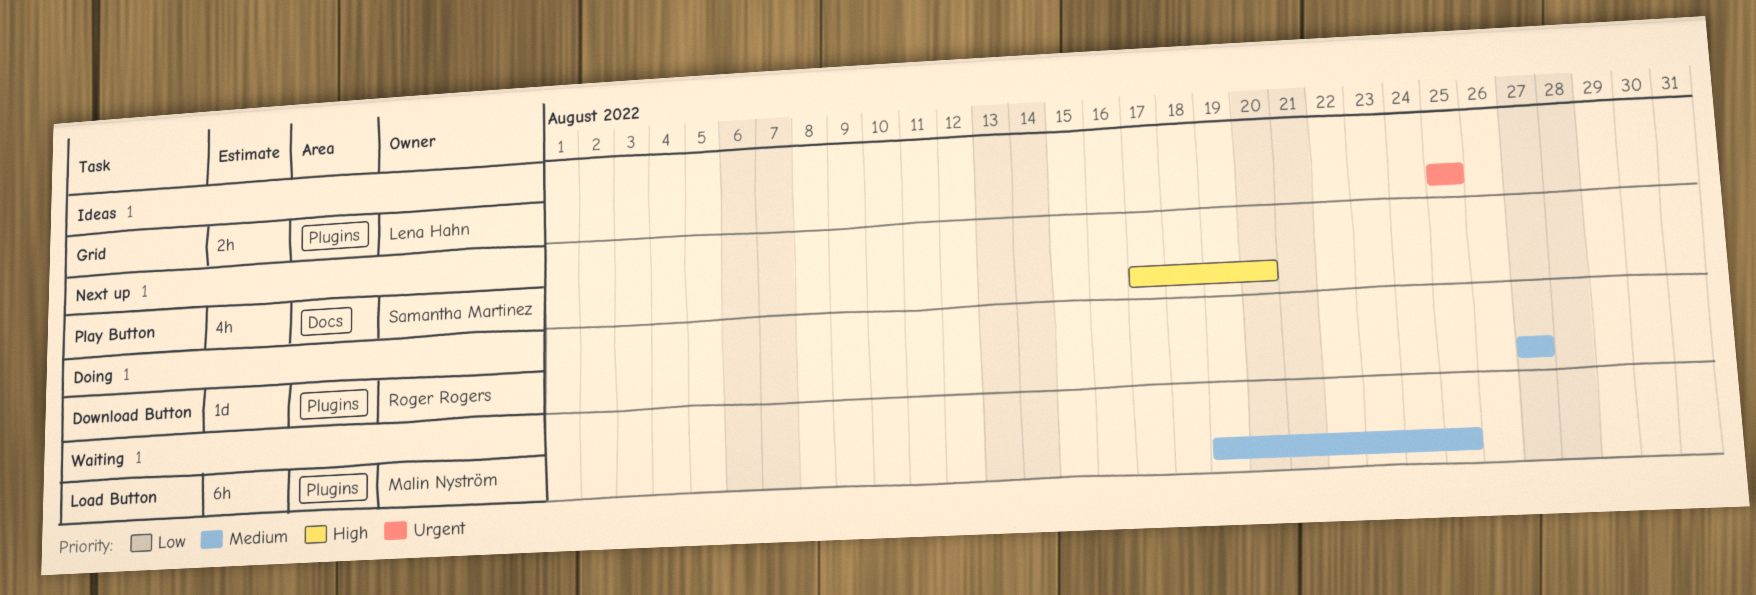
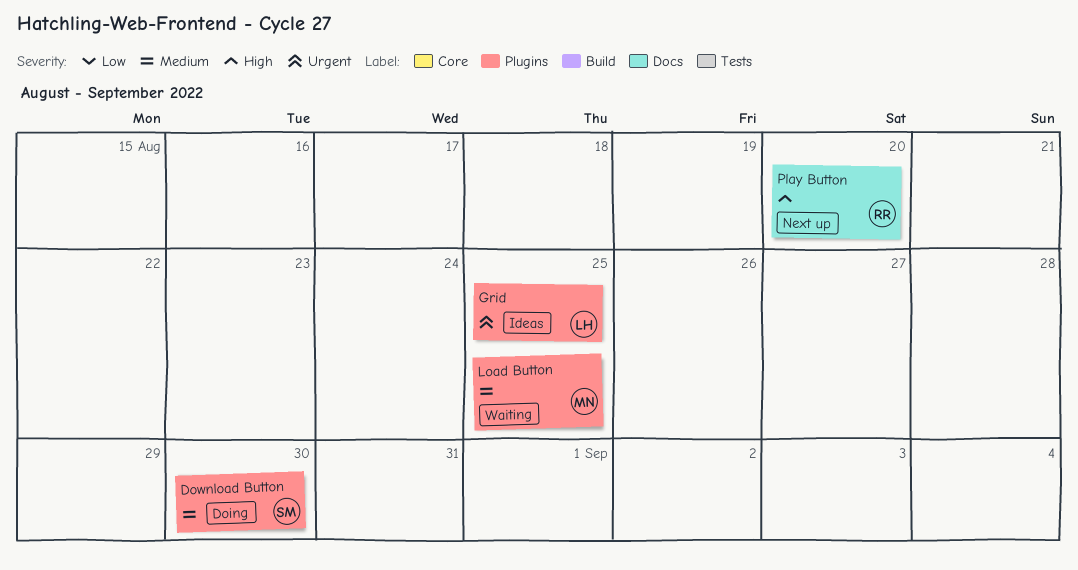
Download Button, owner: Roger Rogers -> Samantha Martinez
Download Button, due: Aug 27 -> Aug 30
Play Button, owner: Samantha Martinez -> Roger Rogers

